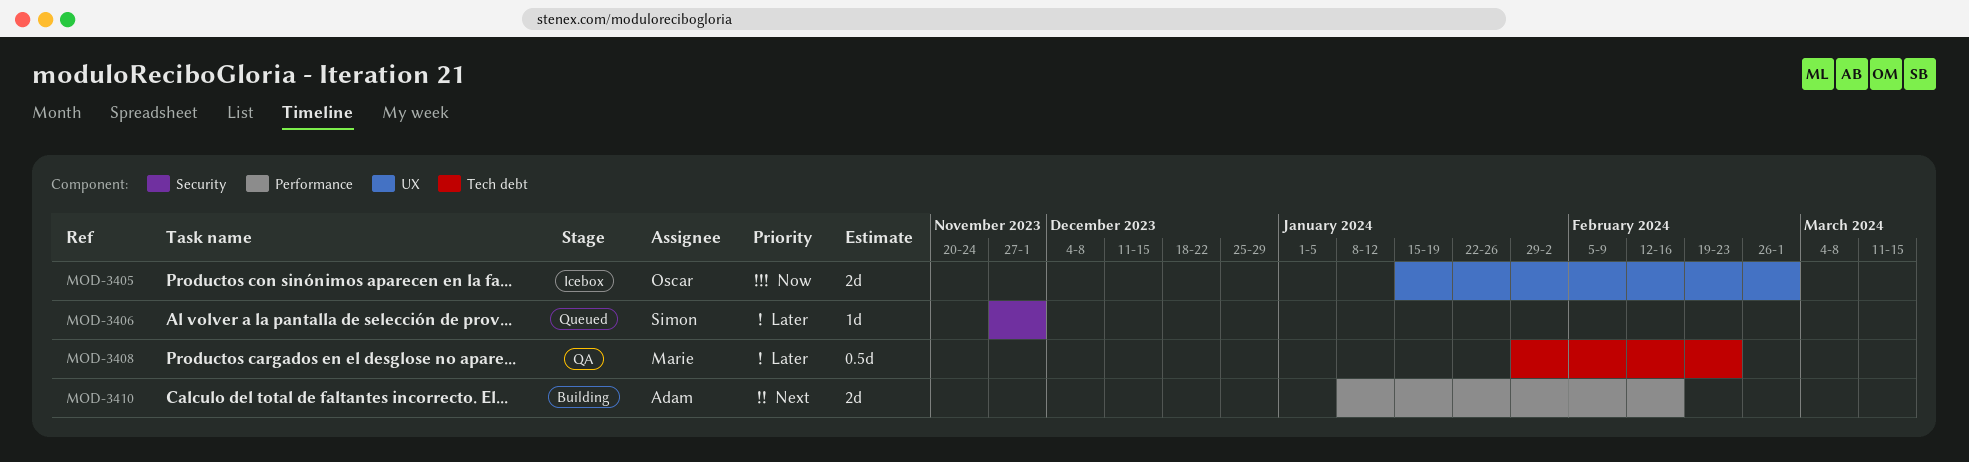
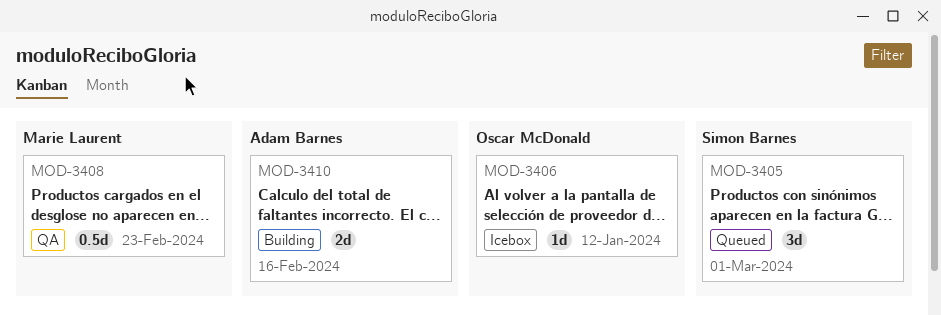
MOD-3405, status: Icebox -> Queued
MOD-3405, owner: Oscar McDonald -> Simon Barnes
MOD-3405, estimate: 2d -> 3d
MOD-3406, status: Queued -> Icebox
MOD-3406, owner: Simon Barnes -> Oscar McDonald
MOD-3406, due: Dec 1 -> Jan 12

